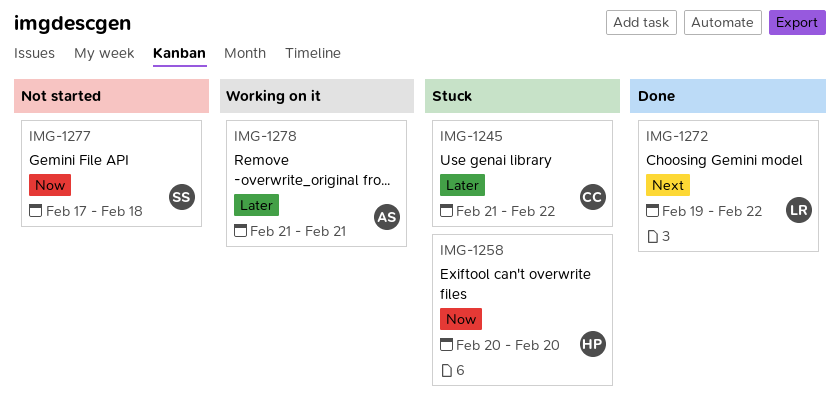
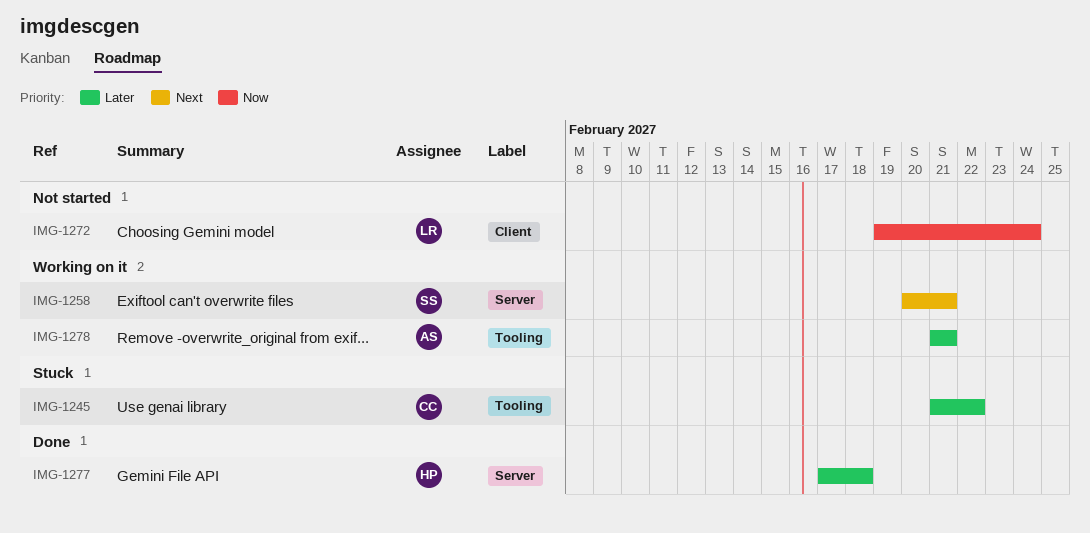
IMG-1258, status: Stuck -> Working on it
IMG-1258, owner: HP -> SS
IMG-1258, priority: Now -> Next
IMG-1258, due: Feb 20 -> Feb 21
IMG-1272, status: Done -> Not started
IMG-1272, priority: Next -> Now
IMG-1272, due: Feb 22 -> Feb 24
IMG-1277, status: Not started -> Done
IMG-1277, owner: SS -> HP
IMG-1277, priority: Now -> Later

